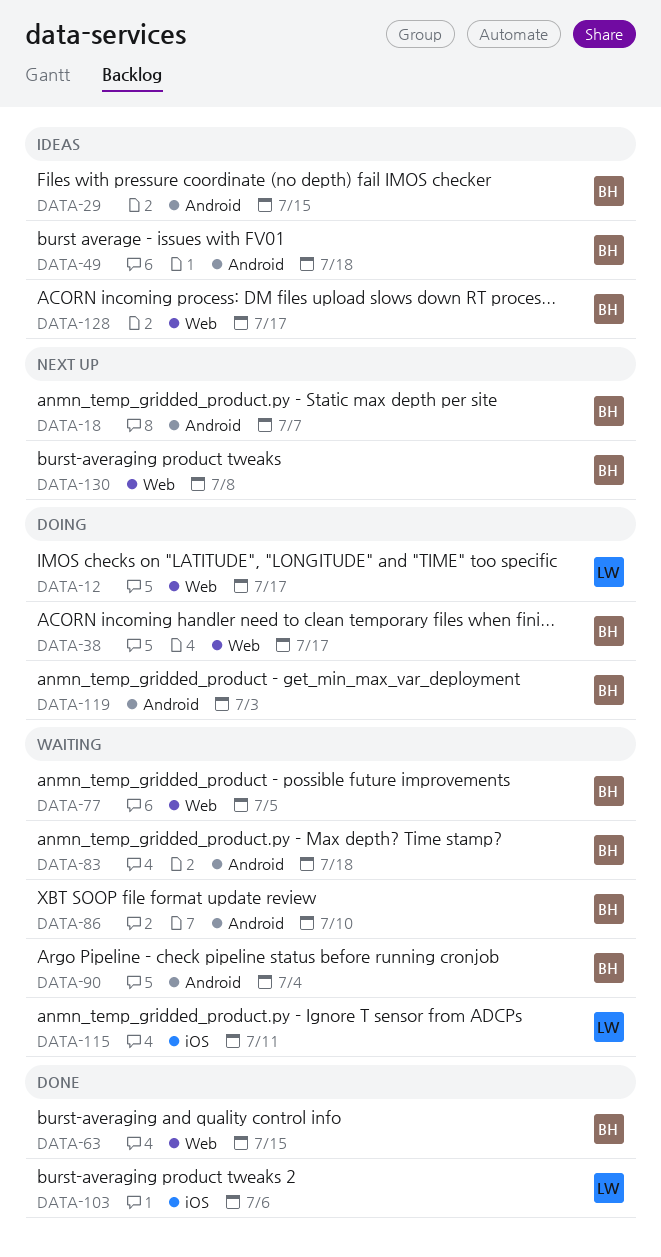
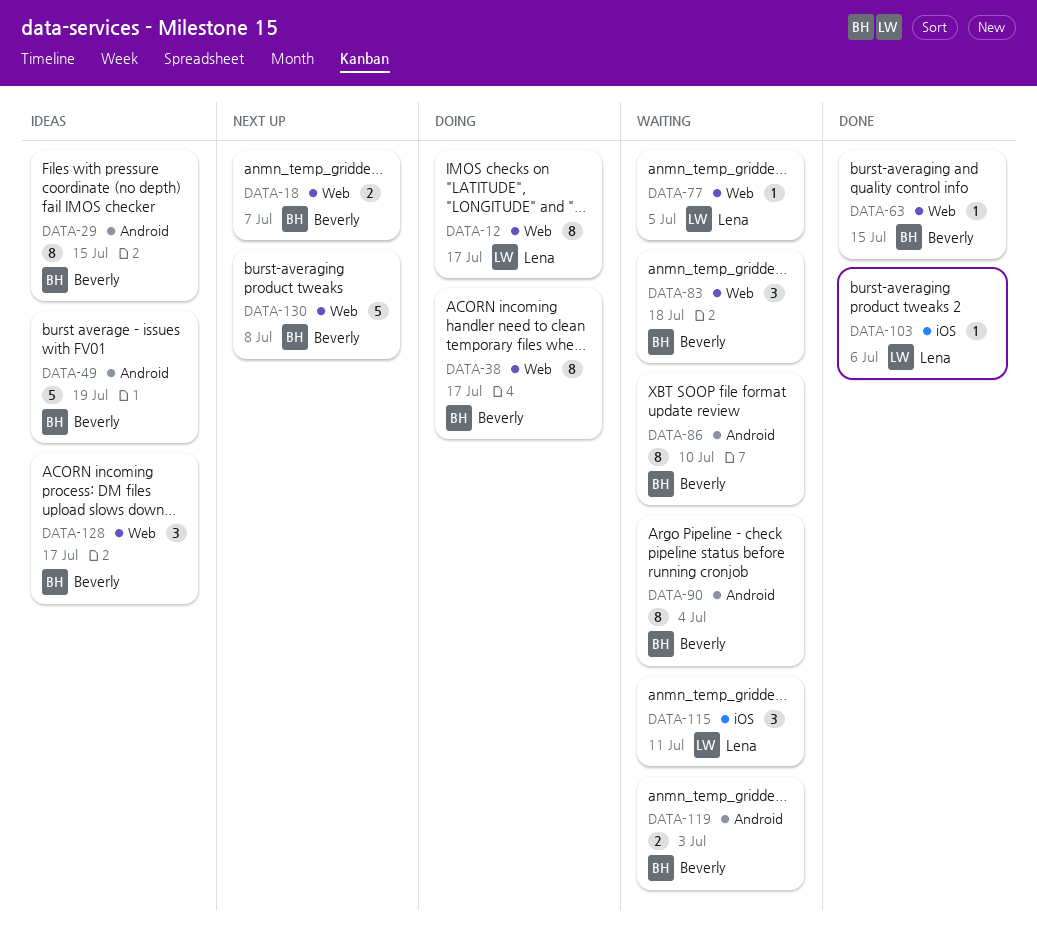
DATA-18, label: Android -> Web
DATA-49, due: Jul 18 -> Jul 19
DATA-77, owner: Beverly -> Lena
DATA-83, label: Android -> Web
DATA-119, status: Doing -> Waiting

